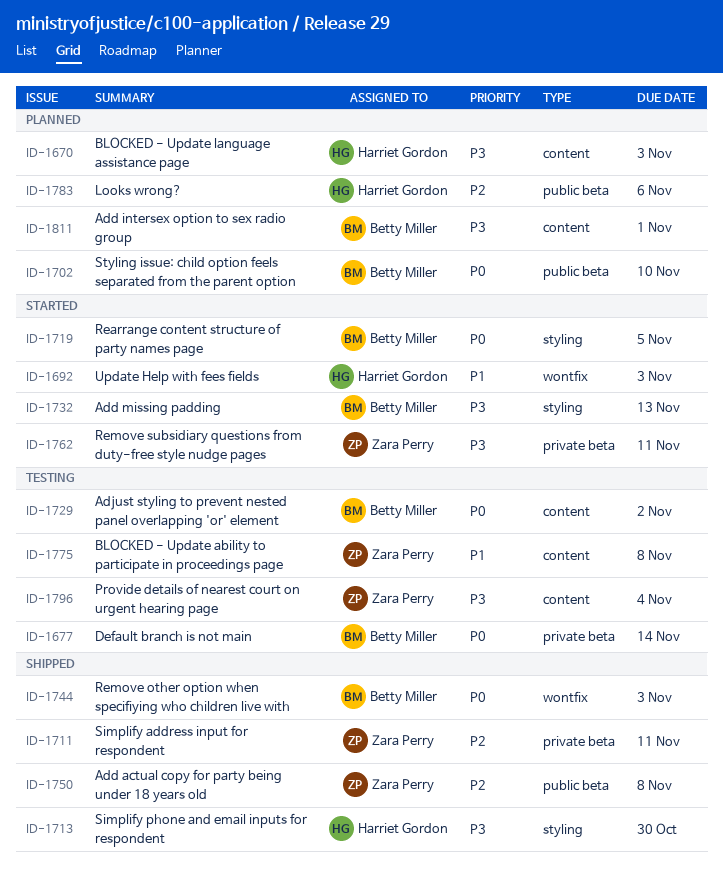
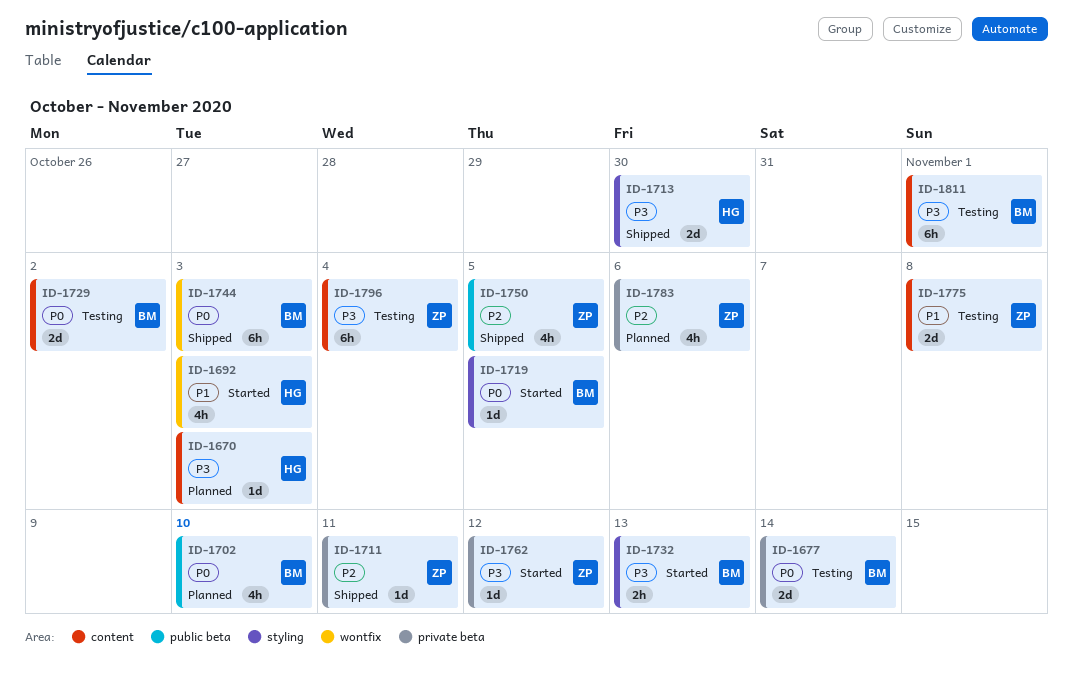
ID-1750, due: Nov 8 -> Nov 5
ID-1762, due: Nov 11 -> Nov 12
ID-1783, owner: Harriet Gordon -> Zara Perry
ID-1783, label: public beta -> private beta
ID-1811, status: Planned -> Testing

